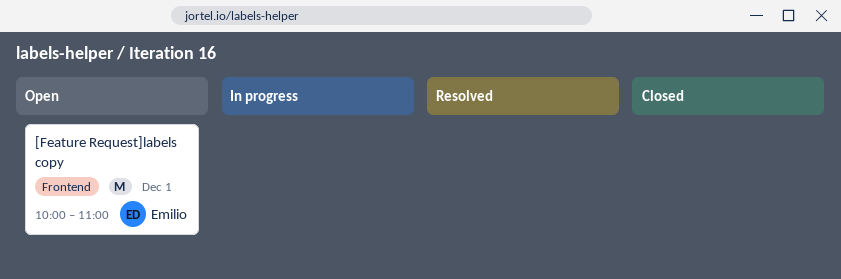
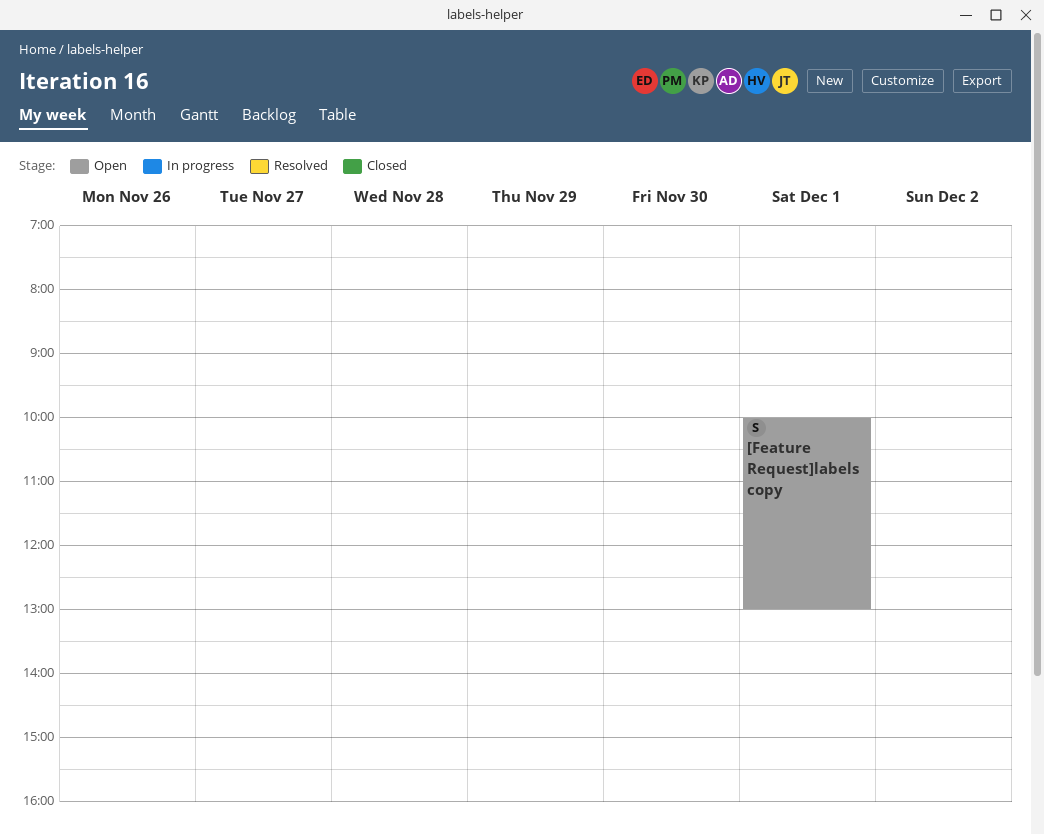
[Feature Request]labels copy, estimate: M -> S
[Feature Request]labels copy, ends: 11:00 -> 13:00

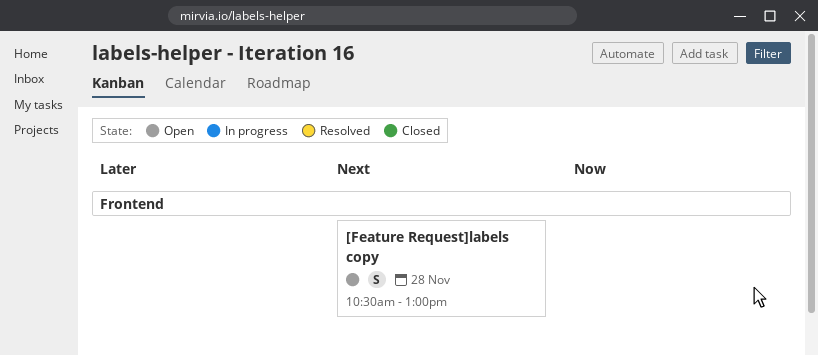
[Feature Request]labels copy, day: Dec 1 -> Nov 28
[Feature Request]labels copy, begins: 10:00 -> 10:30

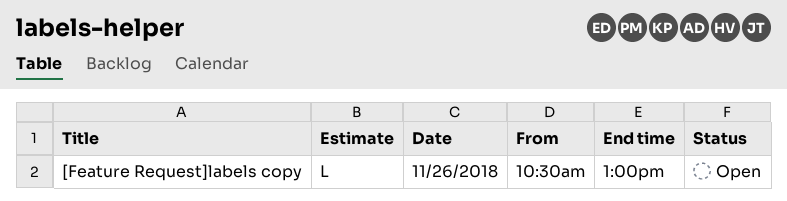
[Feature Request]labels copy, estimate: S -> L
[Feature Request]labels copy, day: Nov 28 -> Nov 26

